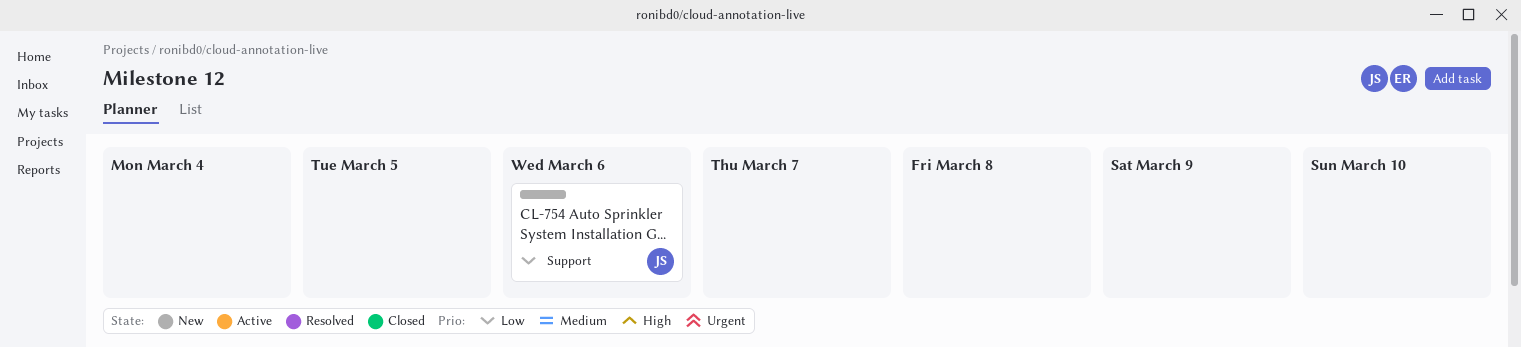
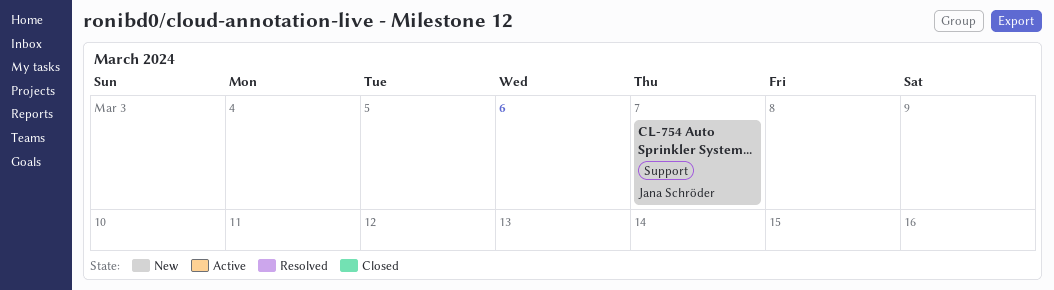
CL-754, due: Mar 6 -> Mar 7

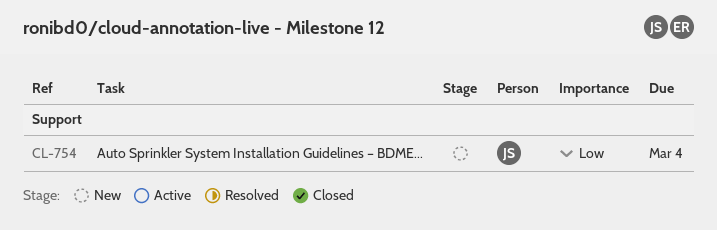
CL-754, due: Mar 7 -> Mar 4

